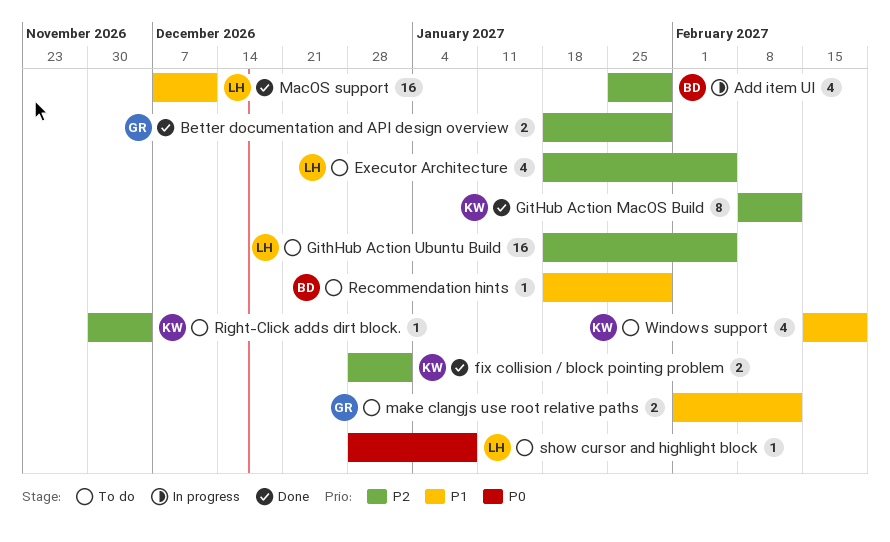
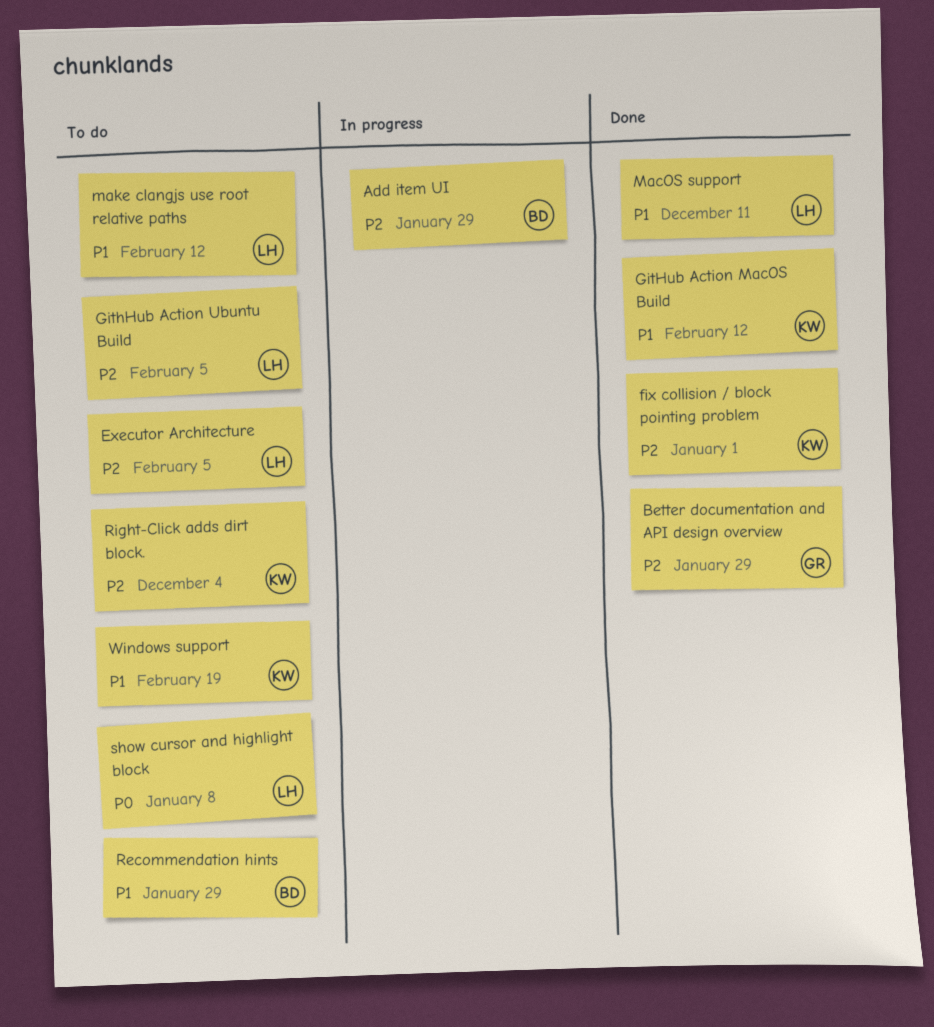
GitHub Action MacOS Build, priority: P2 -> P1
make clangjs use root relative paths, owner: GR -> LH

